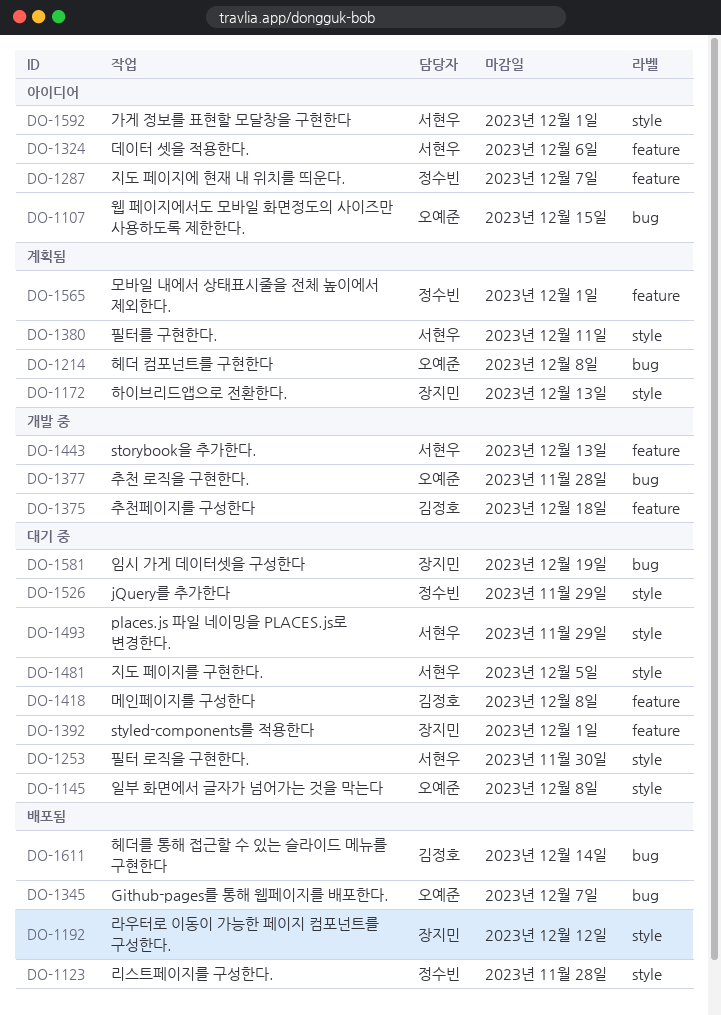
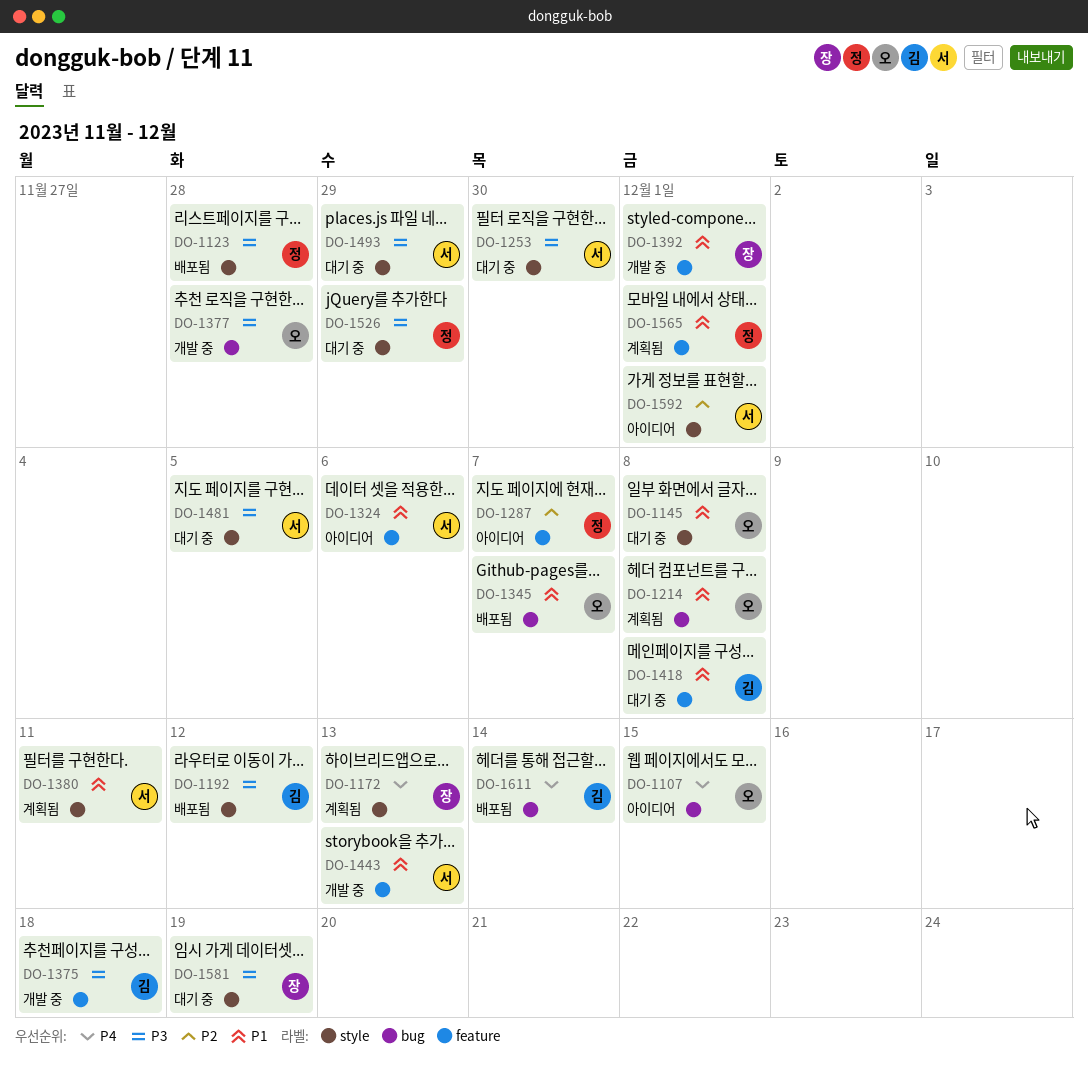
DO-1192, owner: 장지민 -> 김정호
DO-1392, status: 대기 중 -> 개발 중
DO-1581, label: bug -> style

